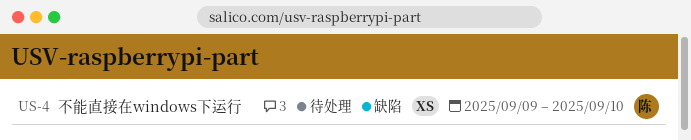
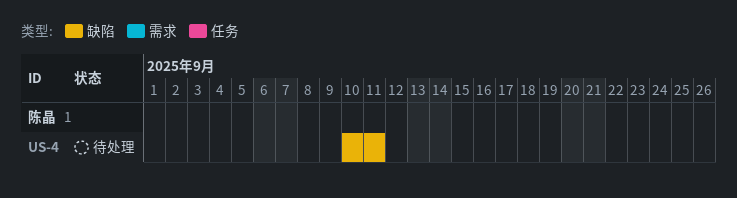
US-4, start: Sep 9 -> Sep 10
US-4, due: Sep 10 -> Sep 11

